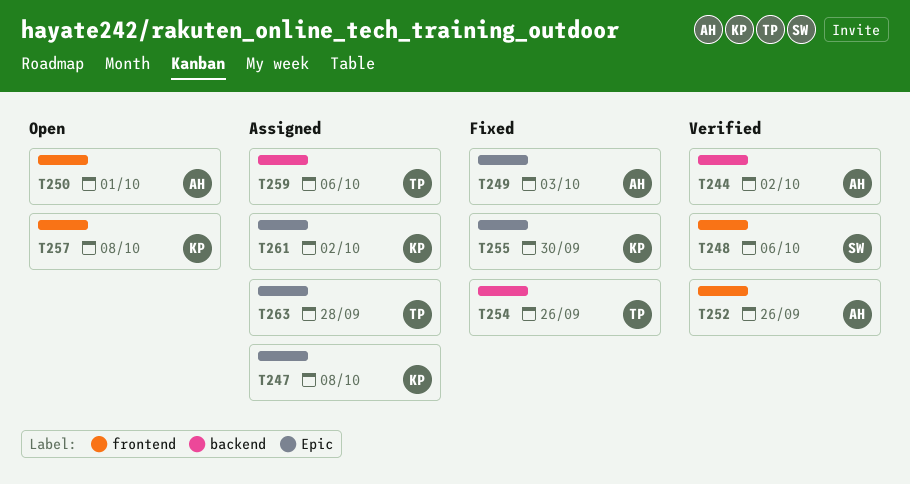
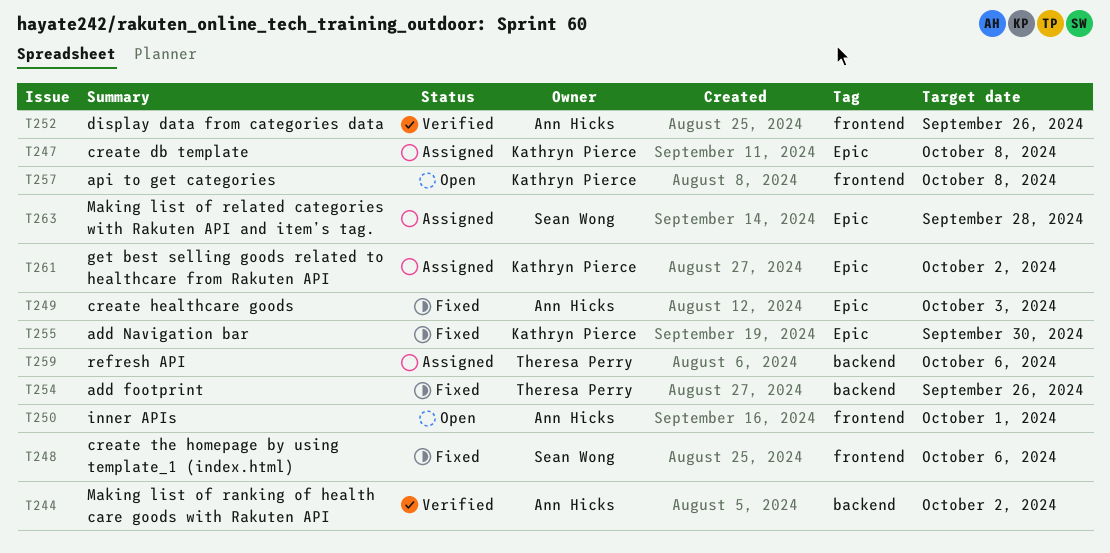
T248, status: Verified -> Fixed
T263, owner: Theresa Perry -> Sean Wong

